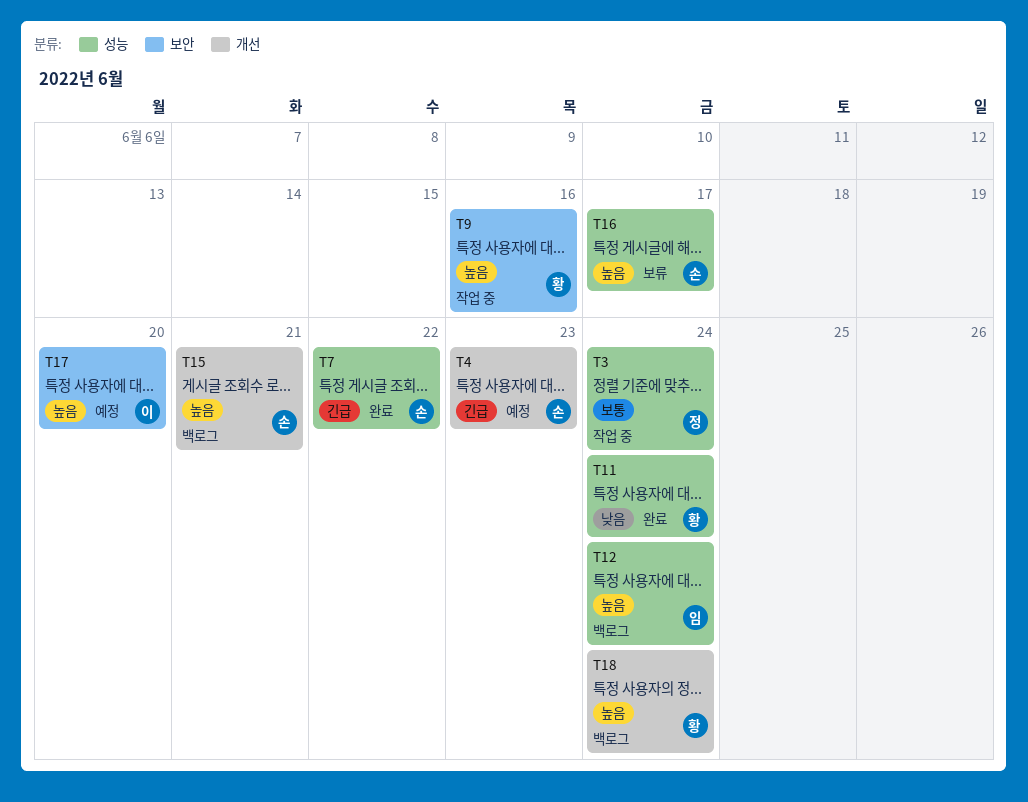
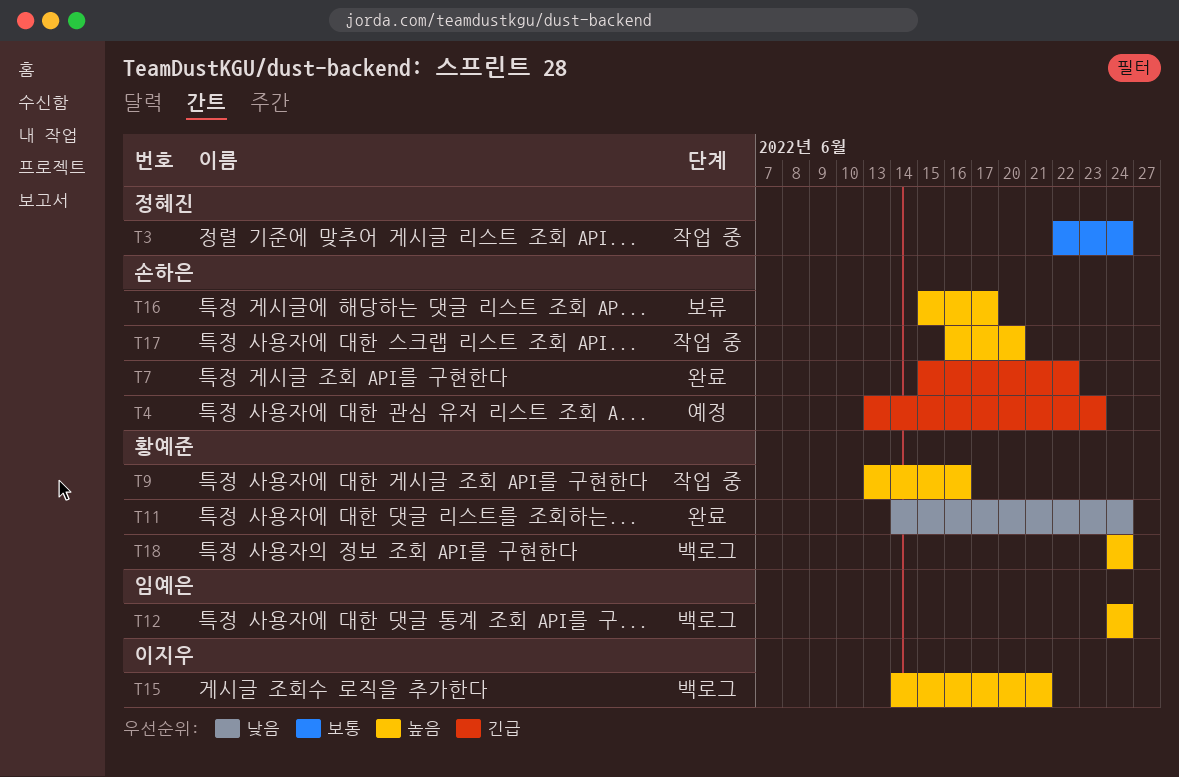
T15, owner: 손하은 -> 이지우
T17, status: 예정 -> 작업 중
T17, owner: 이지우 -> 손하은

